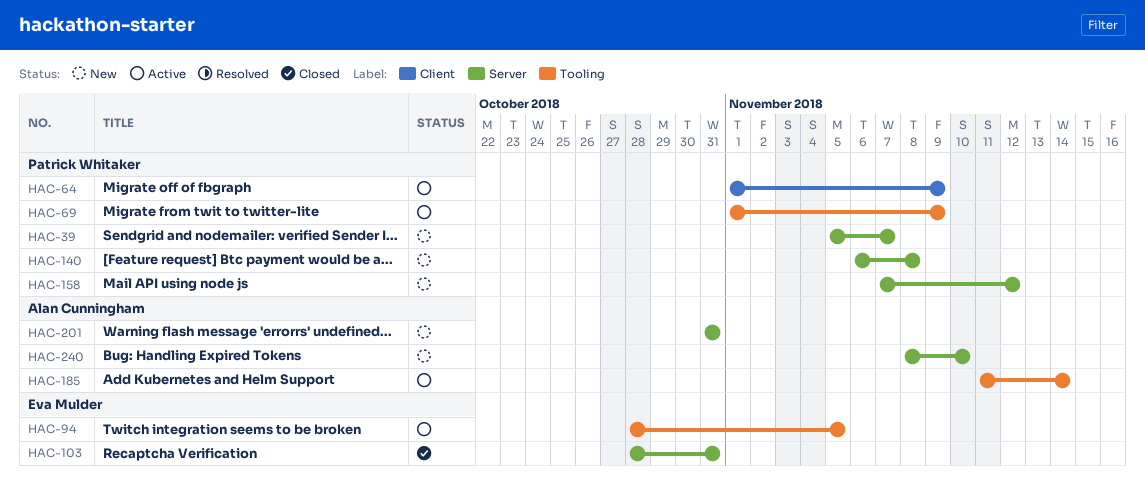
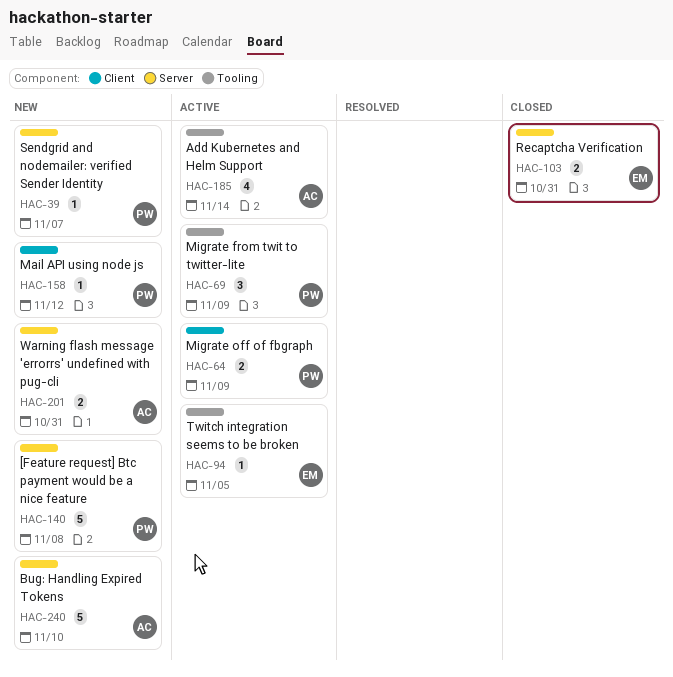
HAC-158, label: Server -> Client

